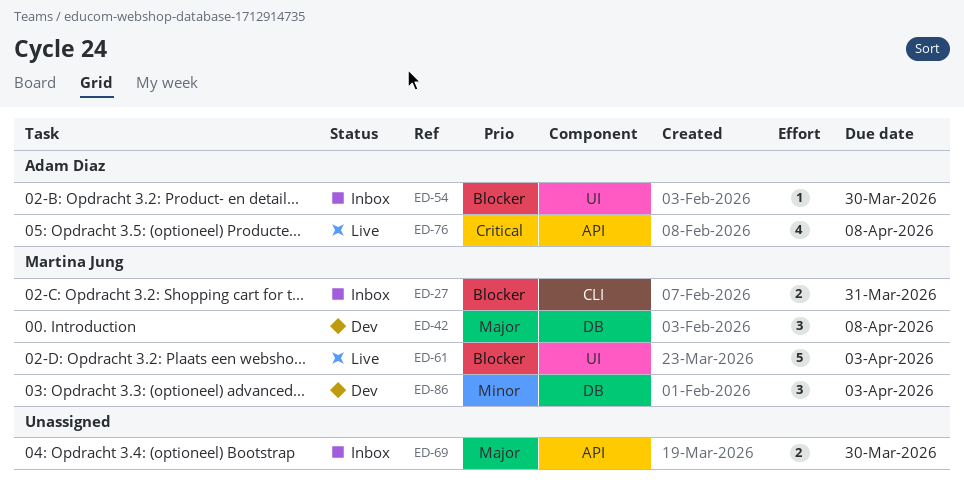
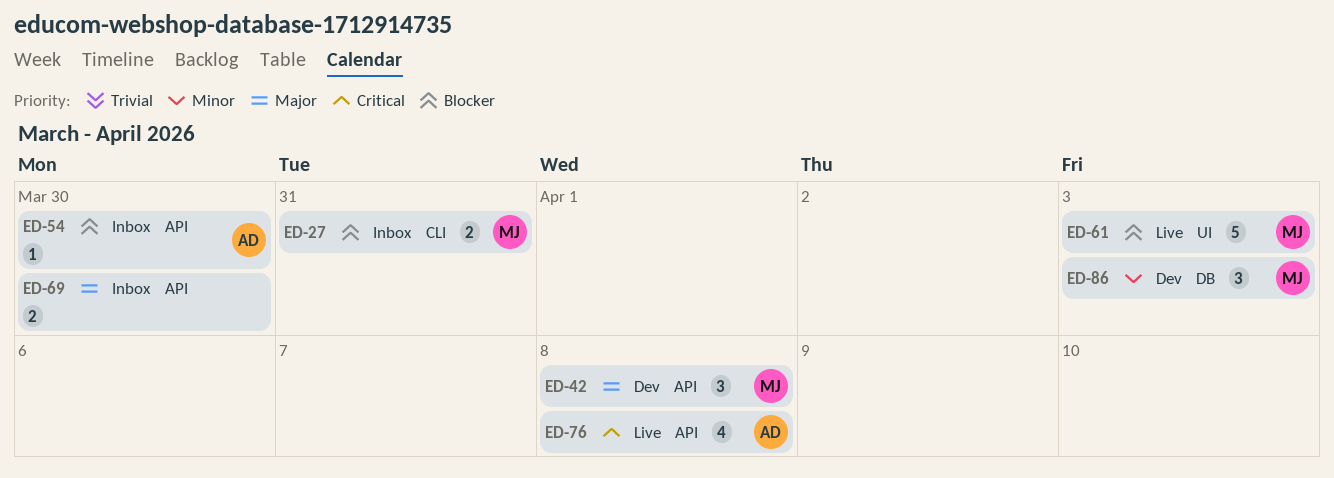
ED-42, label: DB -> API
ED-54, label: UI -> API

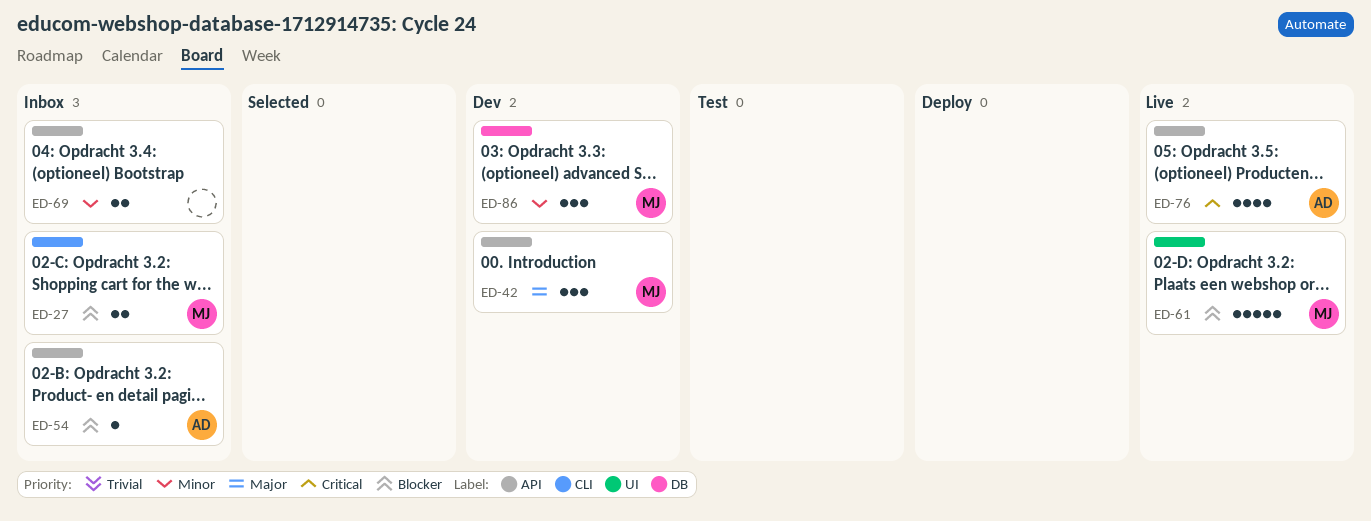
ED-69, priority: Major -> Minor

